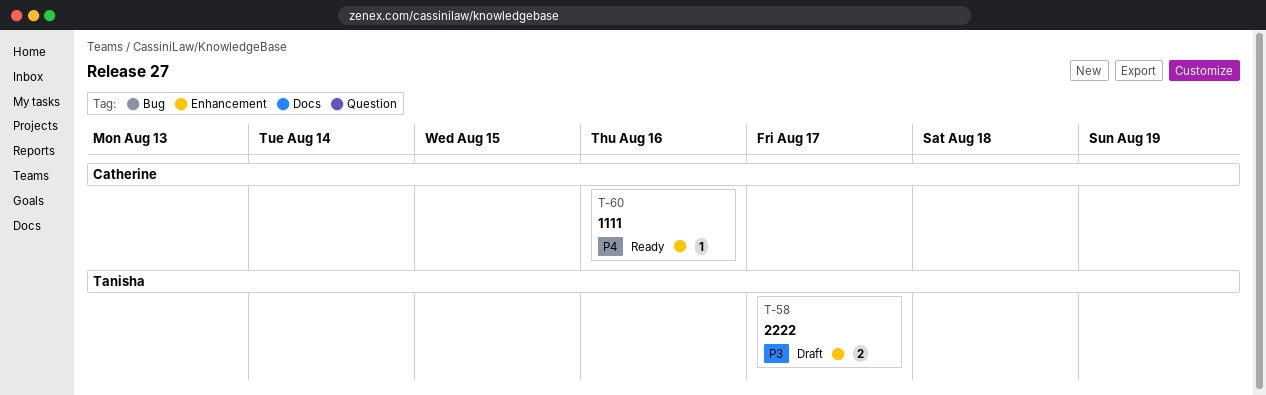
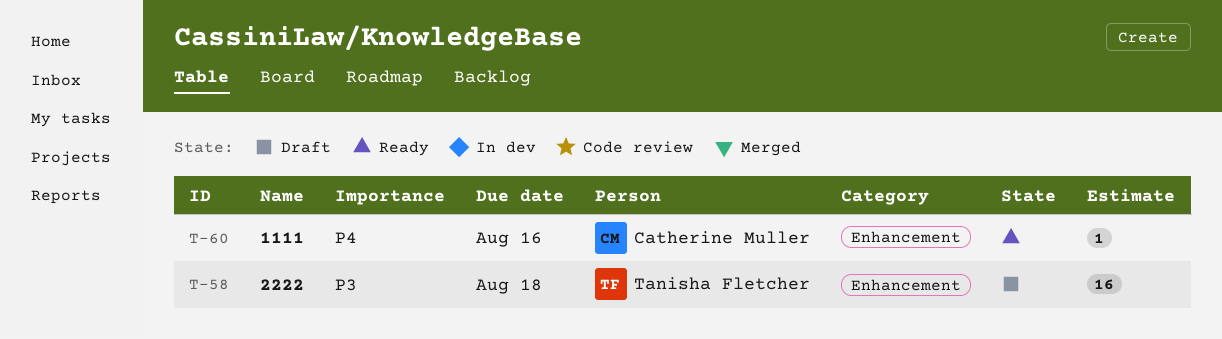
T-58, estimate: 2 -> 16
T-58, due: Aug 17 -> Aug 18

